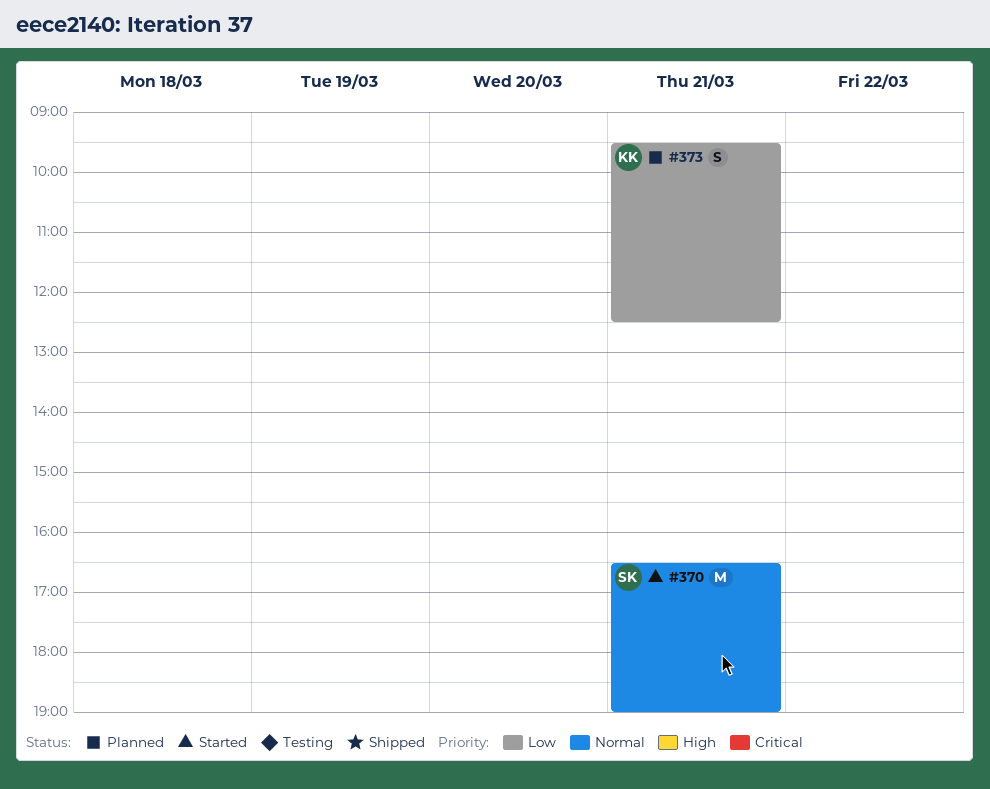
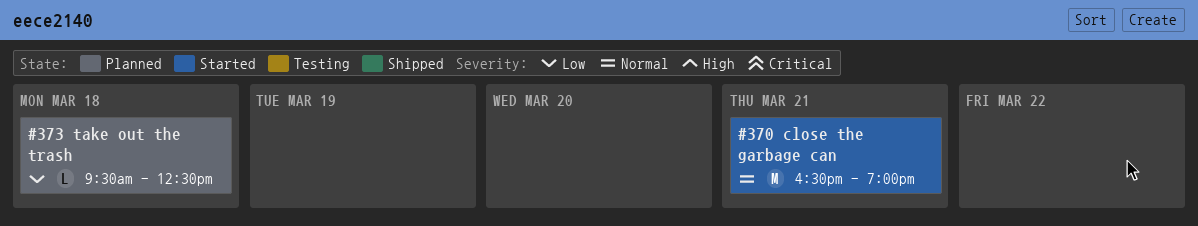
#373, estimate: S -> L
#373, day: Mar 21 -> Mar 18

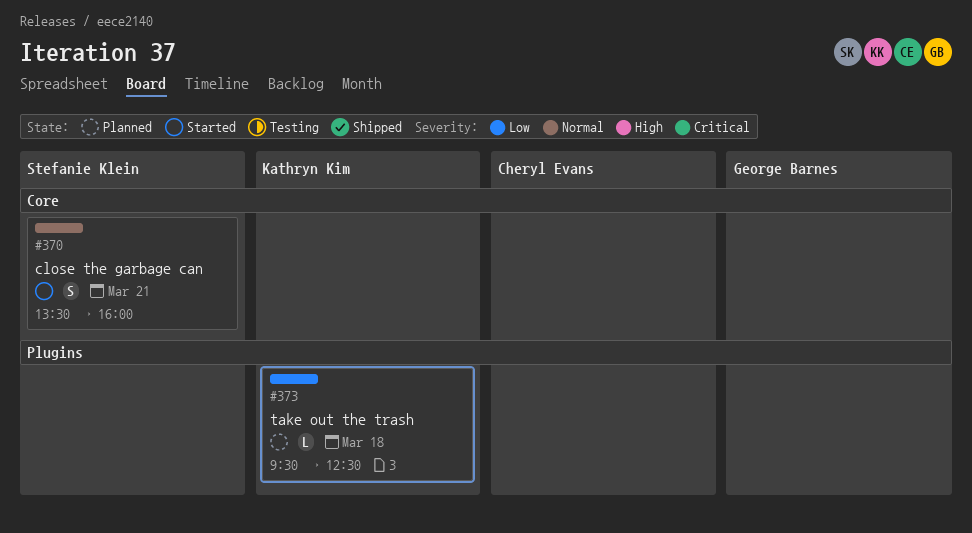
#370, estimate: M -> S
#370, begins: 16:30 -> 13:30
#370, ends: 19:00 -> 16:00

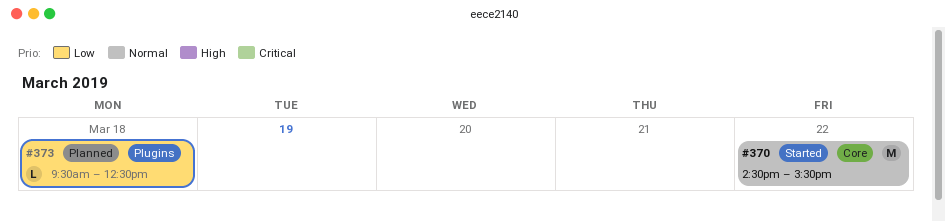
#370, estimate: S -> M
#370, day: Mar 21 -> Mar 22
#370, begins: 13:30 -> 14:30
#370, ends: 16:00 -> 15:30

